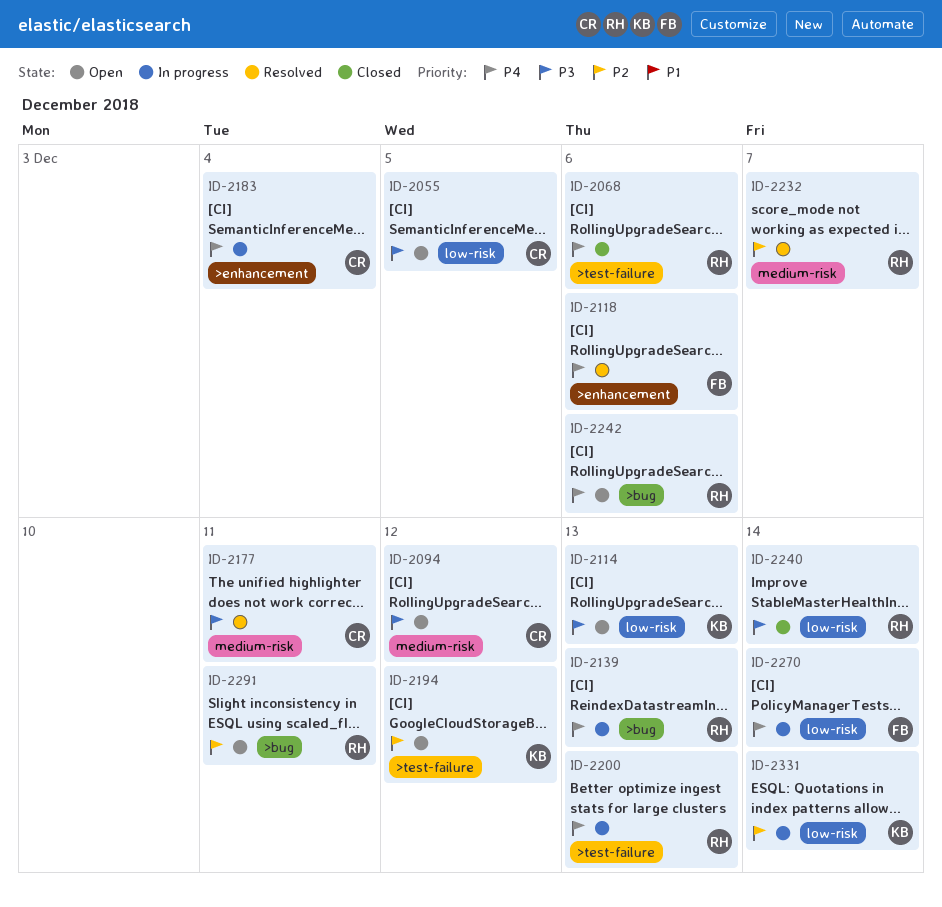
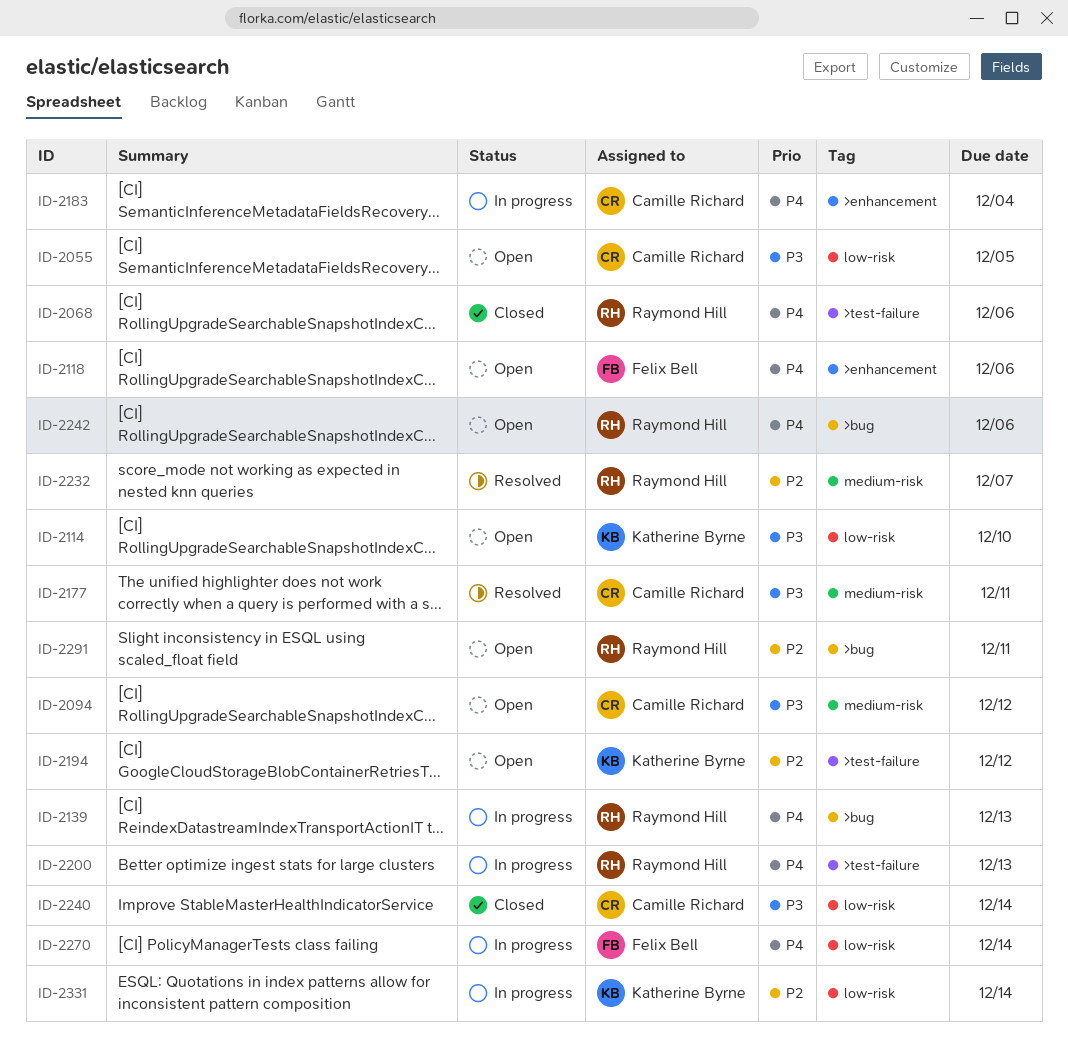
ID-2114, due: Dec 13 -> Dec 10
ID-2118, status: Resolved -> Open
ID-2240, owner: Raymond Hill -> Camille Richard

